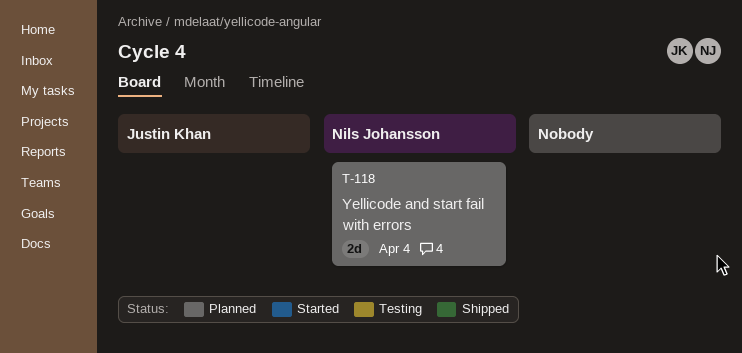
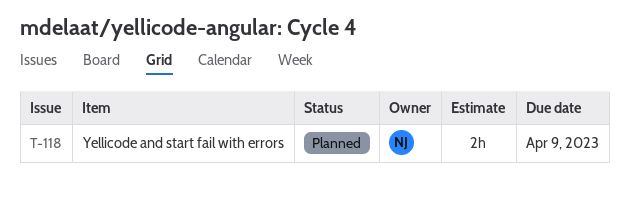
T-118, estimate: 2d -> 2h
T-118, due: Apr 4 -> Apr 9

